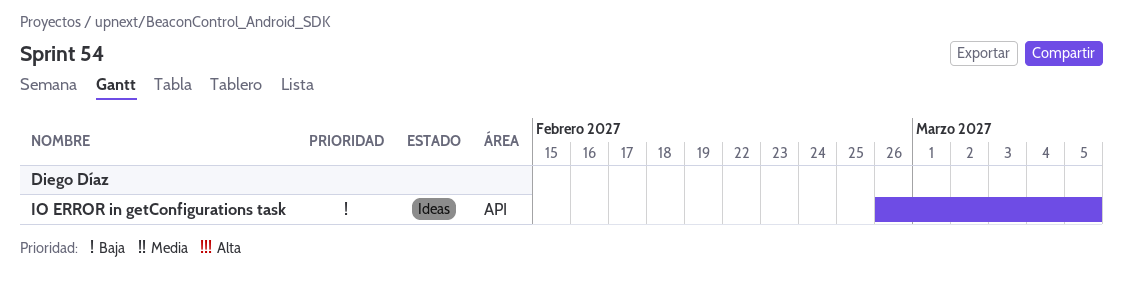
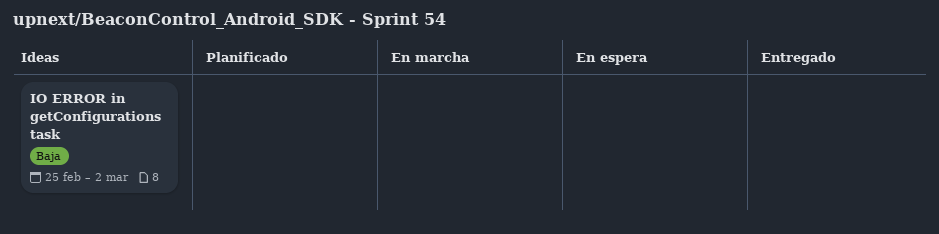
IO ERROR in getConfigurations task, start: Feb 26 -> Feb 25
IO ERROR in getConfigurations task, due: Mar 5 -> Mar 2

